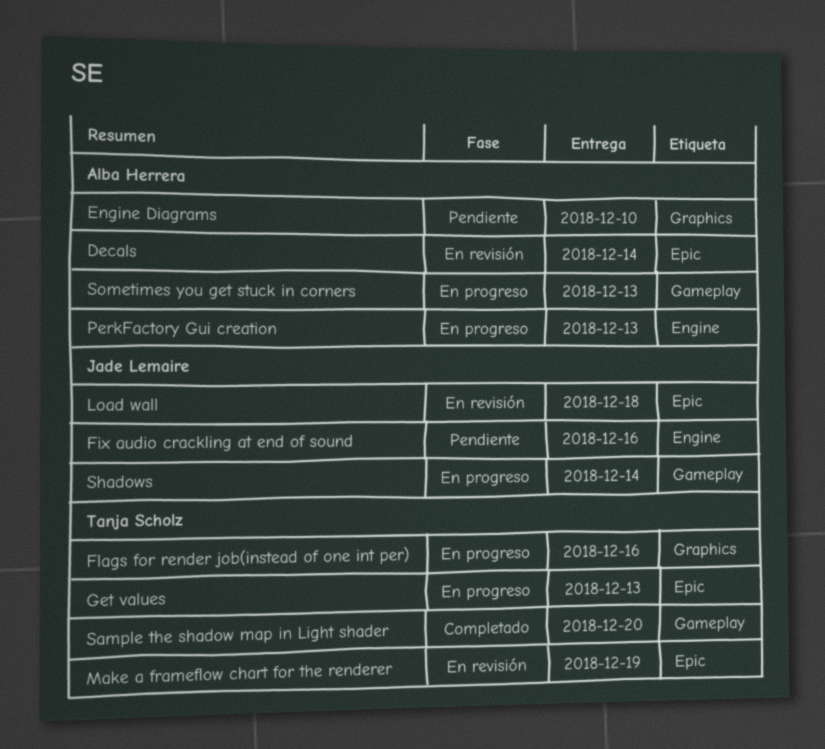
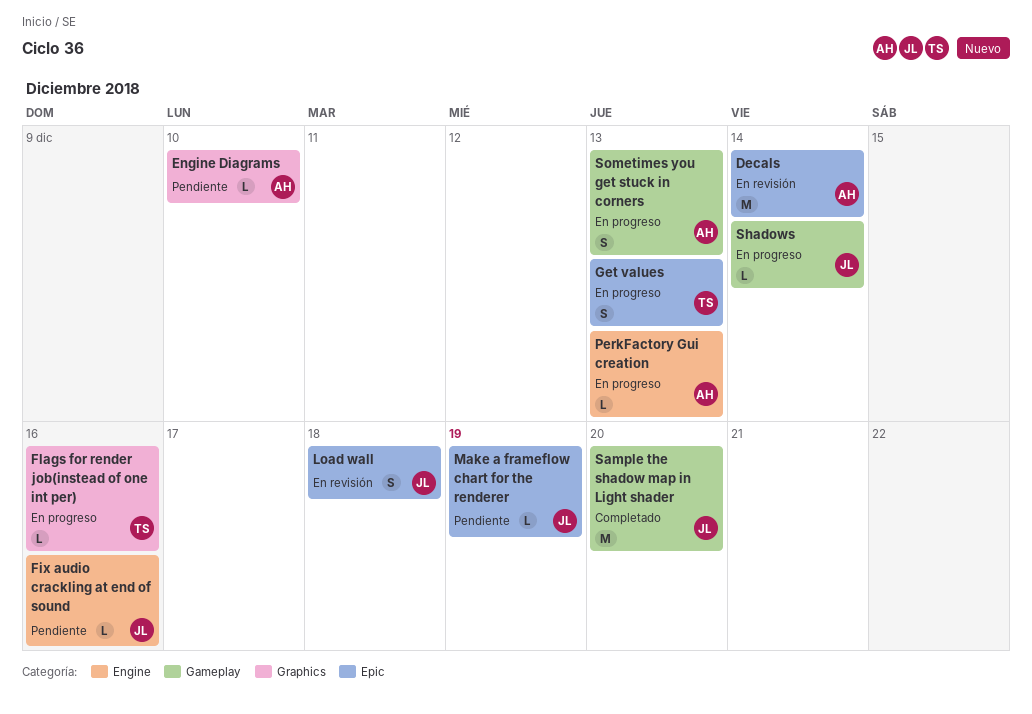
Make a frameflow chart for the renderer, status: En revisión -> Pendiente
Make a frameflow chart for the renderer, owner: Tanja Scholz -> Jade Lemaire
Sample the shadow map in Light shader, owner: Tanja Scholz -> Jade Lemaire

